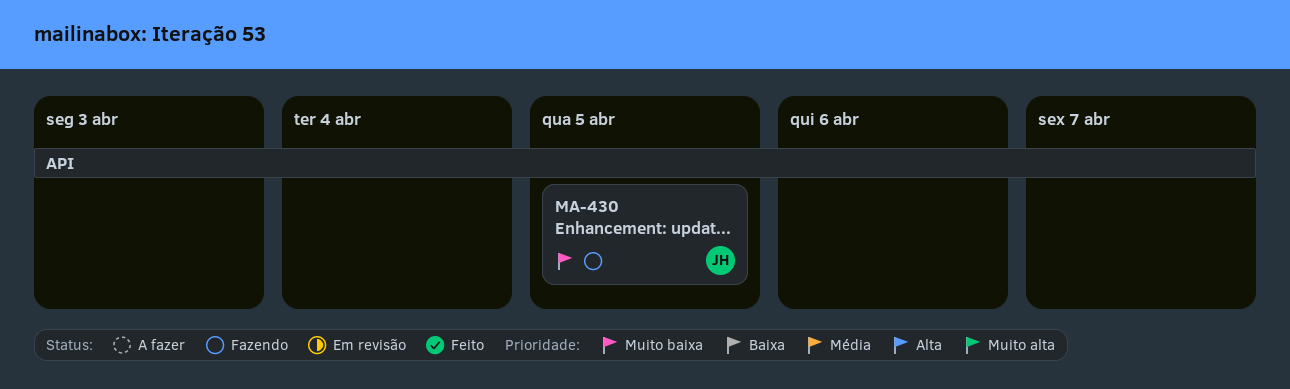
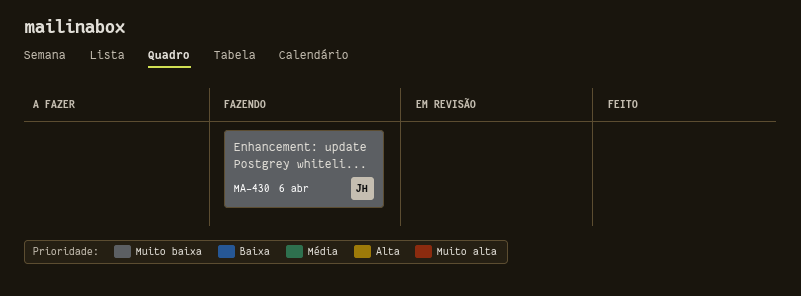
MA-430, due: Apr 5 -> Apr 6

